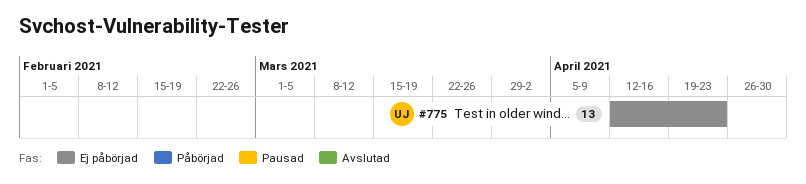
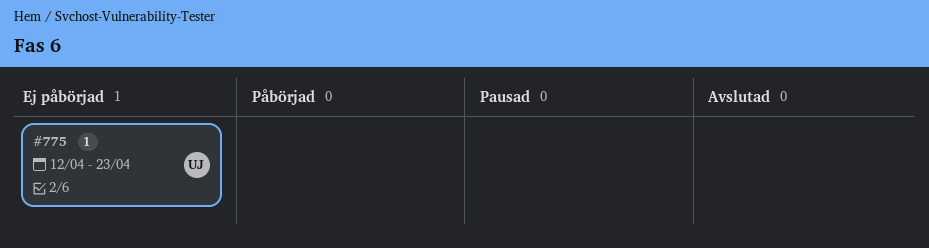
#775, estimate: 13 -> 1

